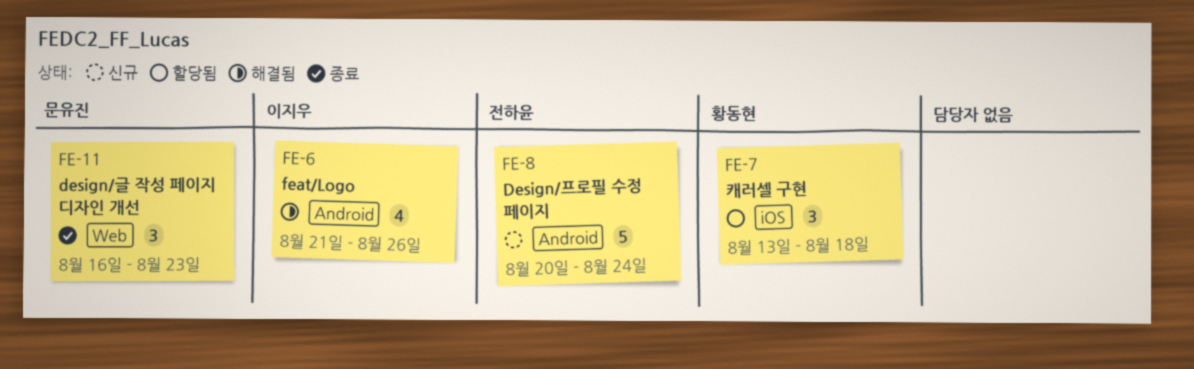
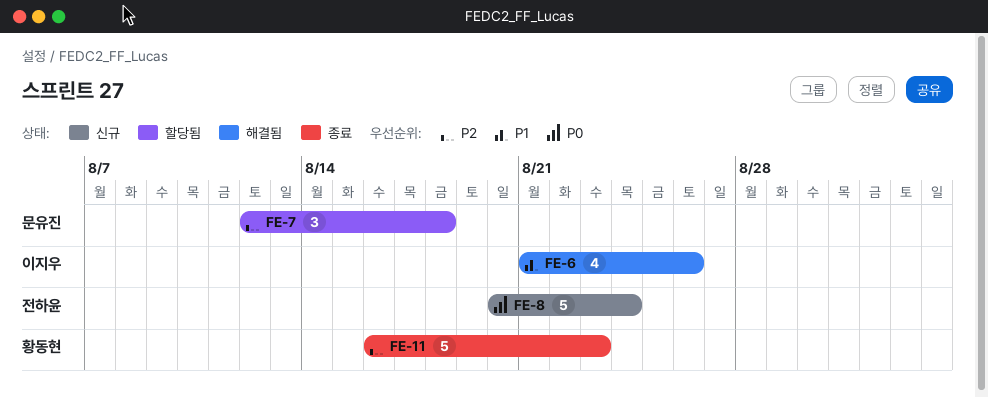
FE-7, owner: 황동현 -> 문유진
FE-7, start: Aug 13 -> Aug 12
FE-11, owner: 문유진 -> 황동현
FE-11, estimate: 3 -> 5

